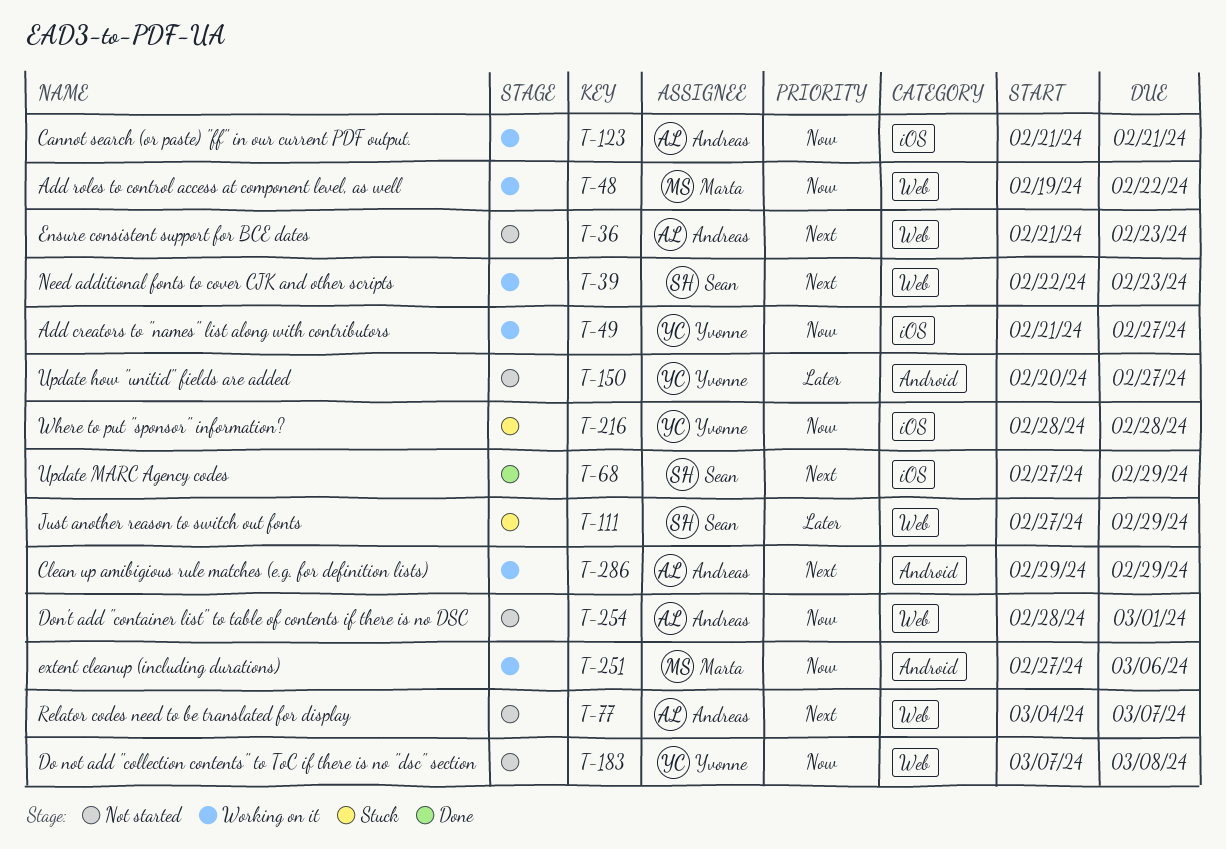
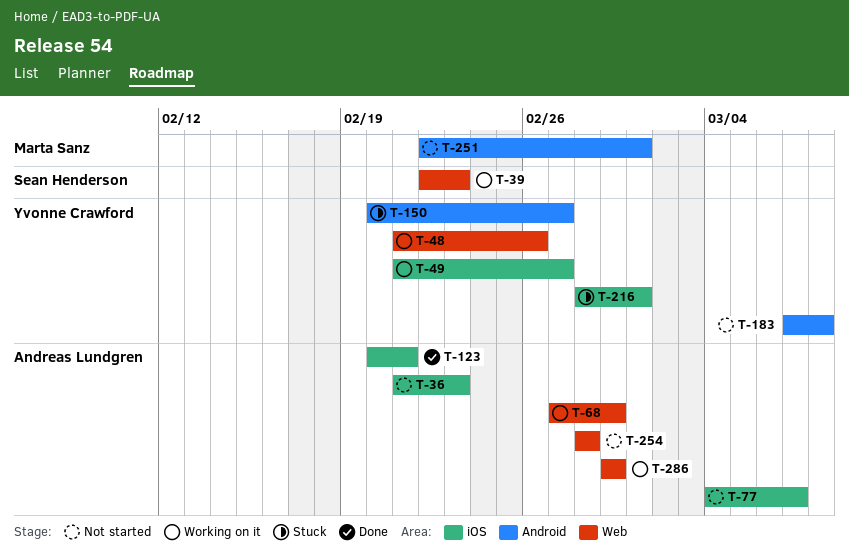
T-36, label: Web -> iOS
T-48, owner: Marta Sanz -> Yvonne Crawford
T-48, start: Feb 19 -> Feb 21
T-48, due: Feb 22 -> Feb 26
T-68, status: Done -> Working on it
T-68, owner: Sean Henderson -> Andreas Lundgren
T-68, label: iOS -> Web
T-77, label: Web -> iOS
T-111: present -> none
T-123, status: Working on it -> Done
T-123, start: Feb 21 -> Feb 20
T-150, status: Not started -> Stuck
T-183, label: Web -> Android
T-216, due: Feb 28 -> Mar 1
T-251, status: Working on it -> Not started
T-251, start: Feb 27 -> Feb 22
T-251, due: Mar 6 -> Mar 1
T-254, due: Mar 1 -> Feb 28
T-286, label: Android -> Web

